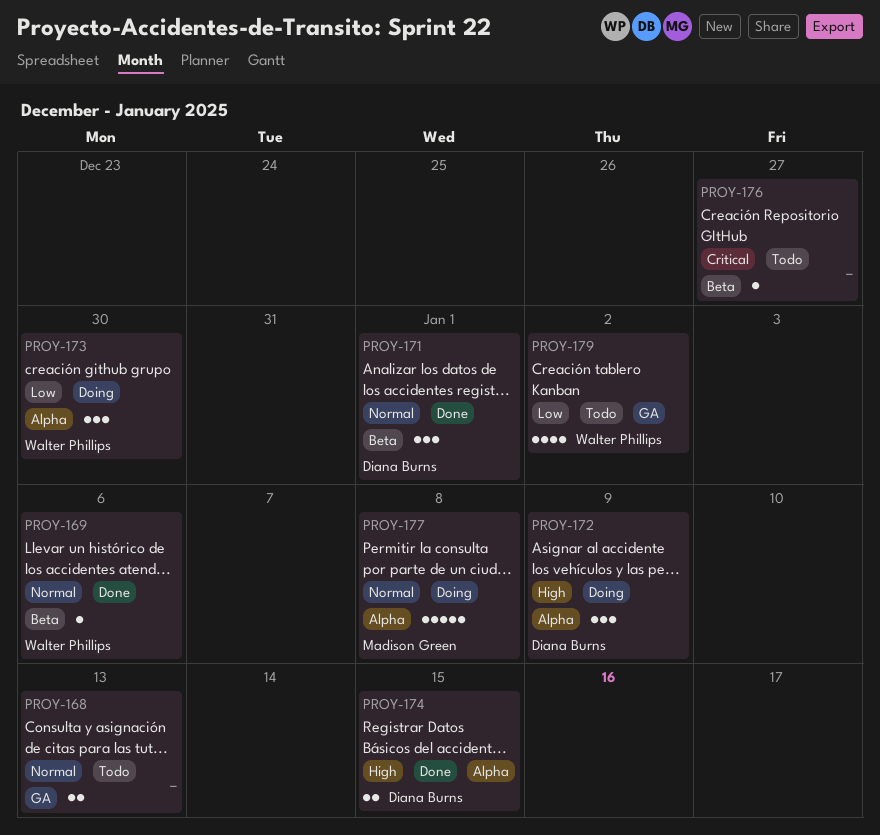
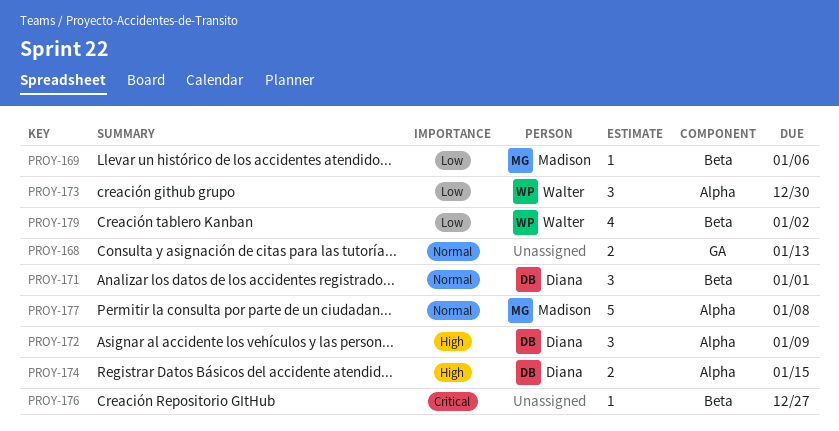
PROY-169, owner: Walter Phillips -> Madison Green
PROY-169, priority: Normal -> Low
PROY-179, label: GA -> Beta

